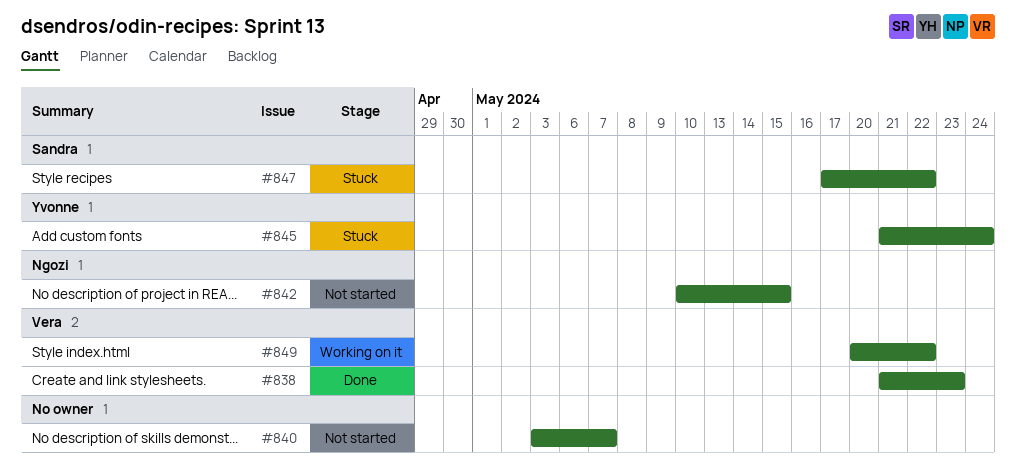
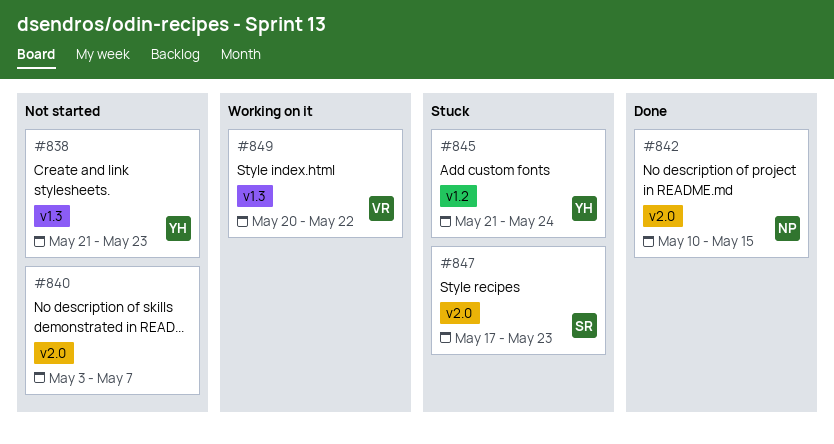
#838, status: Done -> Not started
#838, owner: Vera -> Yvonne
#842, status: Not started -> Done
#847, due: May 22 -> May 23

